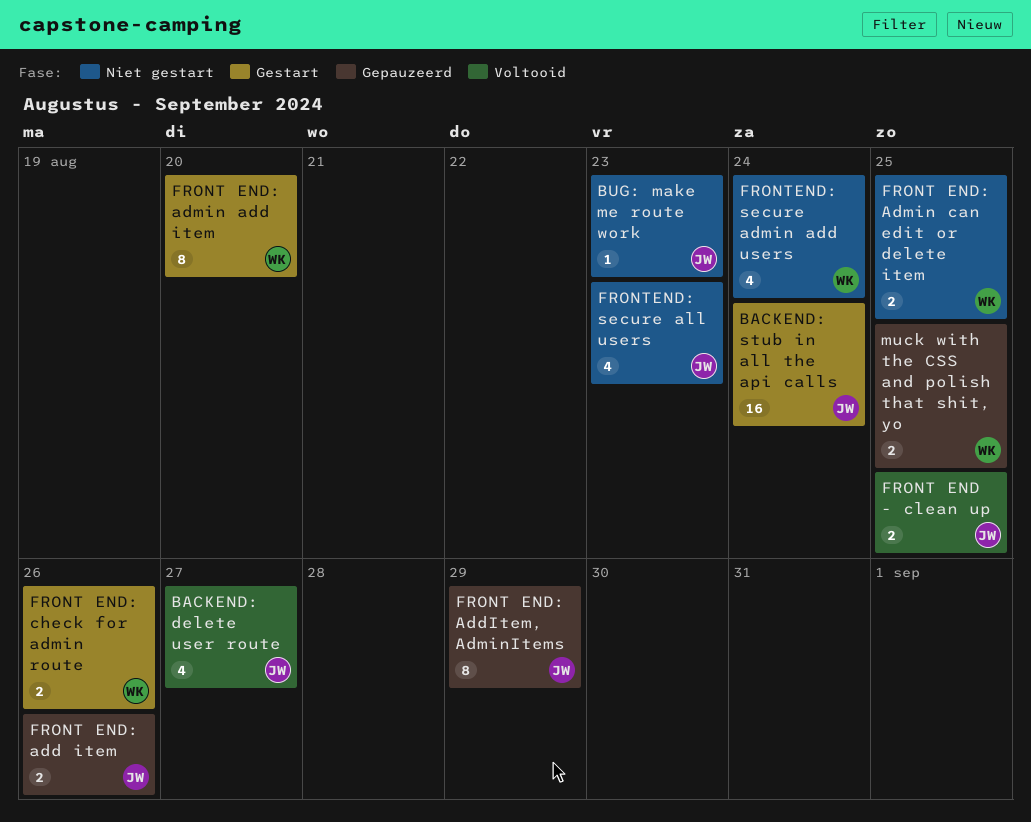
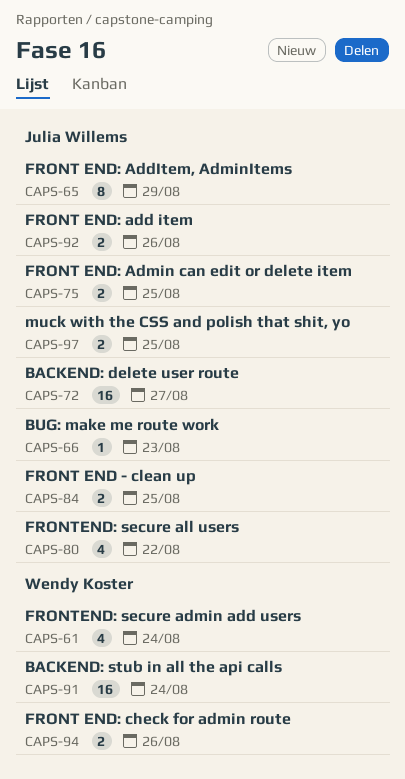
BACKEND: delete user route, estimate: 4 -> 16
BACKEND: stub in all the api calls, owner: Julia Willems -> Wendy Koster
FRONT END: admin add item: present -> none
FRONT END: Admin can edit or delete item, owner: Wendy Koster -> Julia Willems
FRONTEND: secure all users, due: Aug 23 -> Aug 22
muck with the CSS and polish that shit, yo, owner: Wendy Koster -> Julia Willems

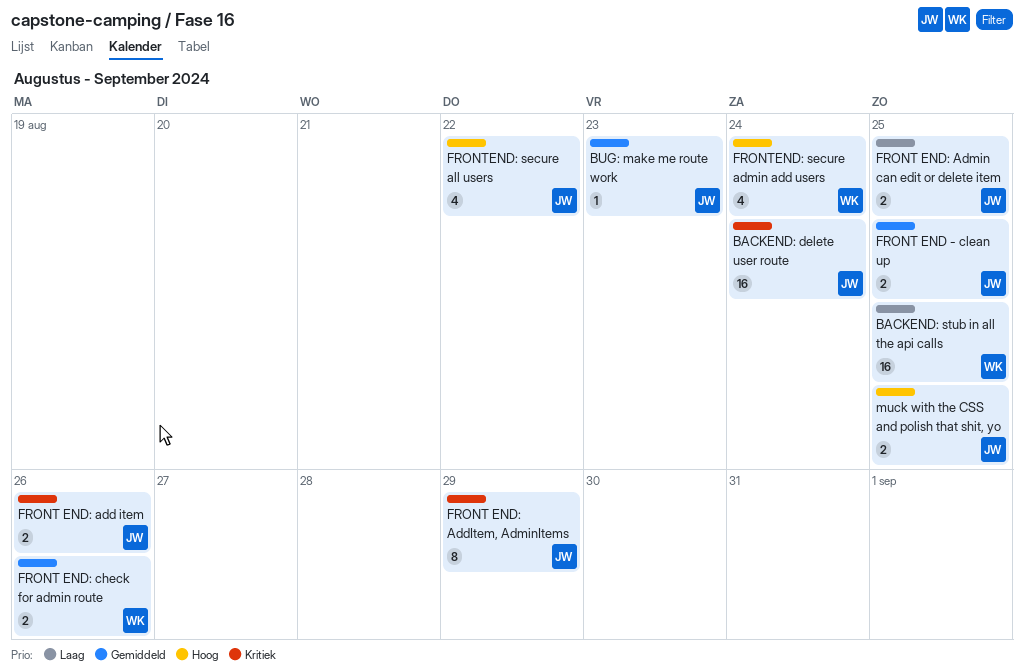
BACKEND: delete user route, due: Aug 27 -> Aug 24
BACKEND: stub in all the api calls, due: Aug 24 -> Aug 25

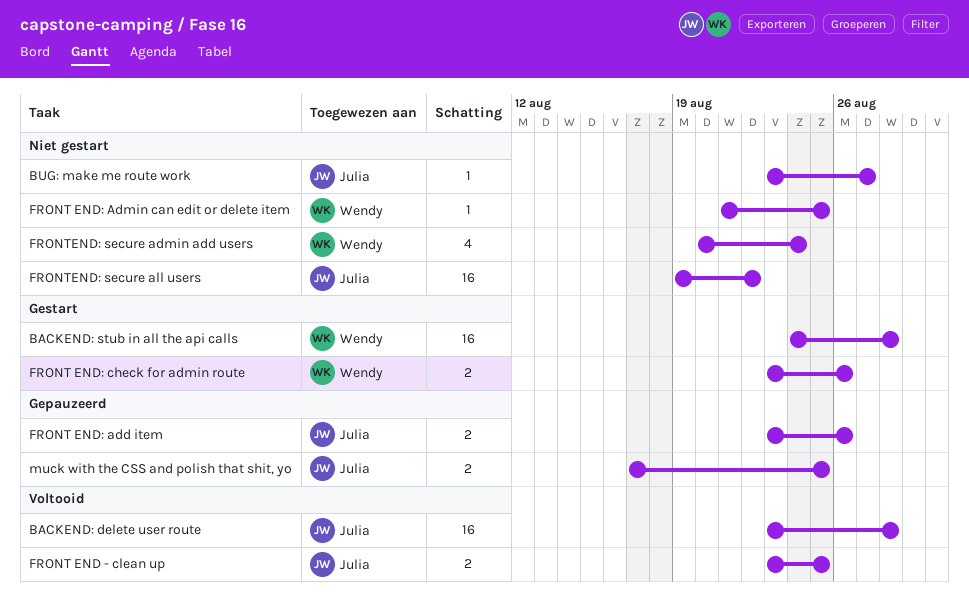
BACKEND: delete user route, due: Aug 24 -> Aug 28
BACKEND: stub in all the api calls, due: Aug 25 -> Aug 28
BUG: make me route work, due: Aug 23 -> Aug 27
FRONT END: AddItem, AdminItems: present -> none
FRONT END: Admin can edit or delete item, owner: Julia -> Wendy
FRONT END: Admin can edit or delete item, estimate: 2 -> 1
FRONTEND: secure all users, estimate: 4 -> 16

